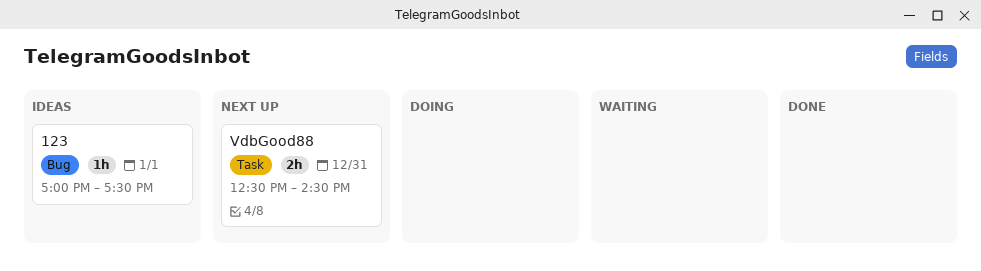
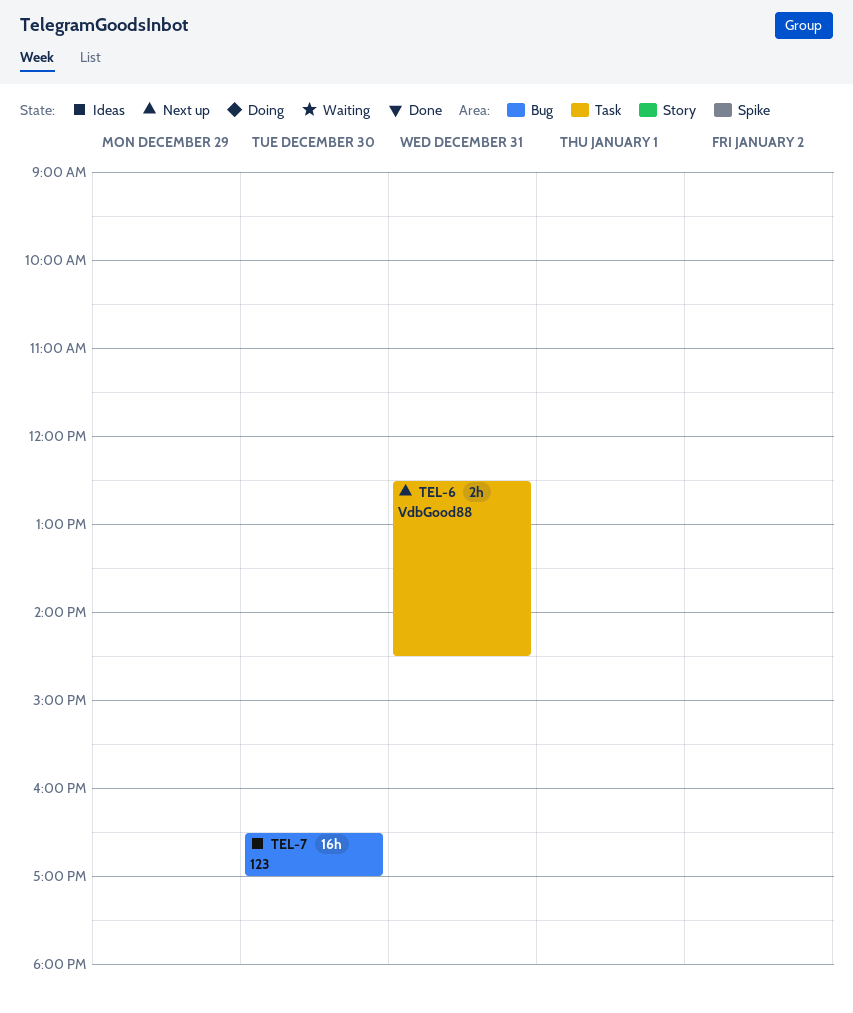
123, estimate: 1h -> 16h
123, day: Jan 1 -> Dec 30
123, begins: 17:00 -> 16:30
123, ends: 17:30 -> 17:00

